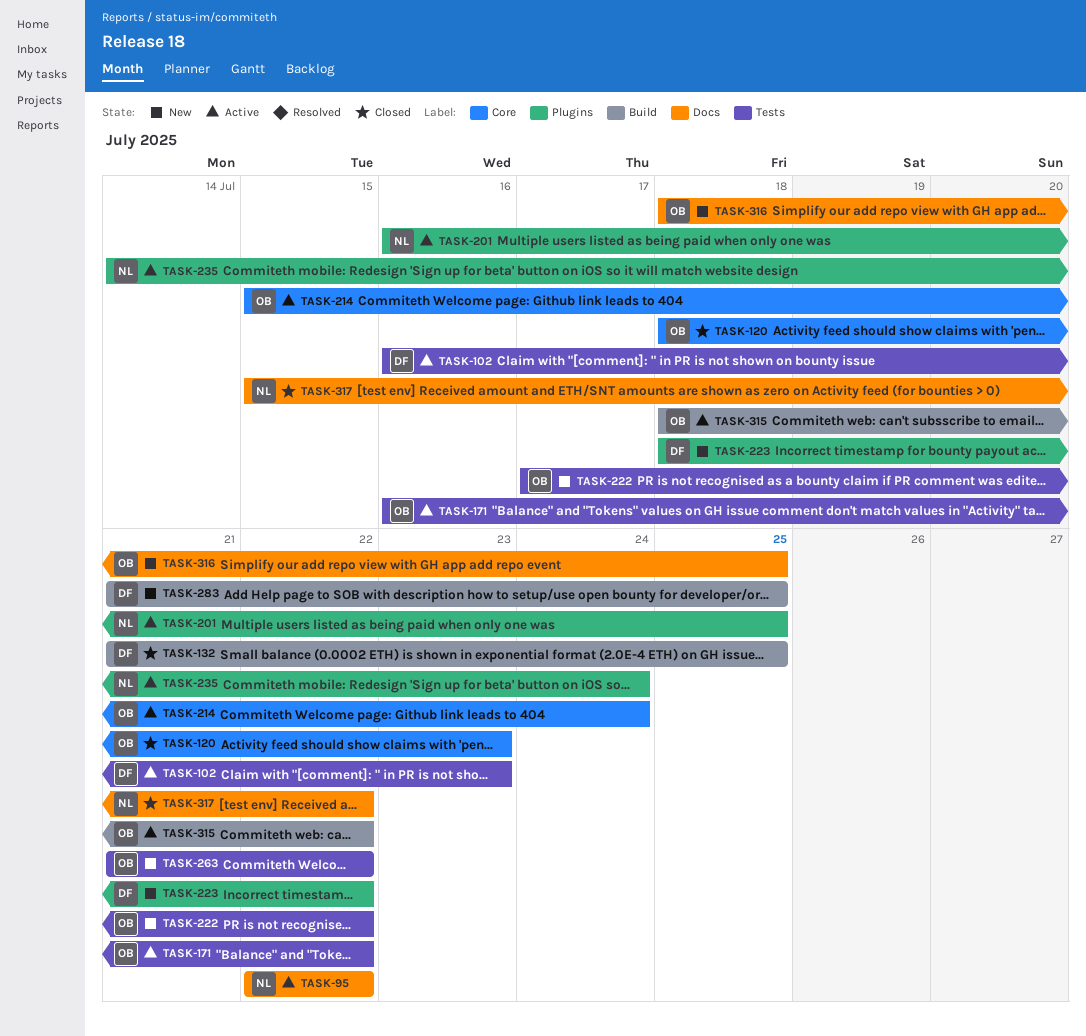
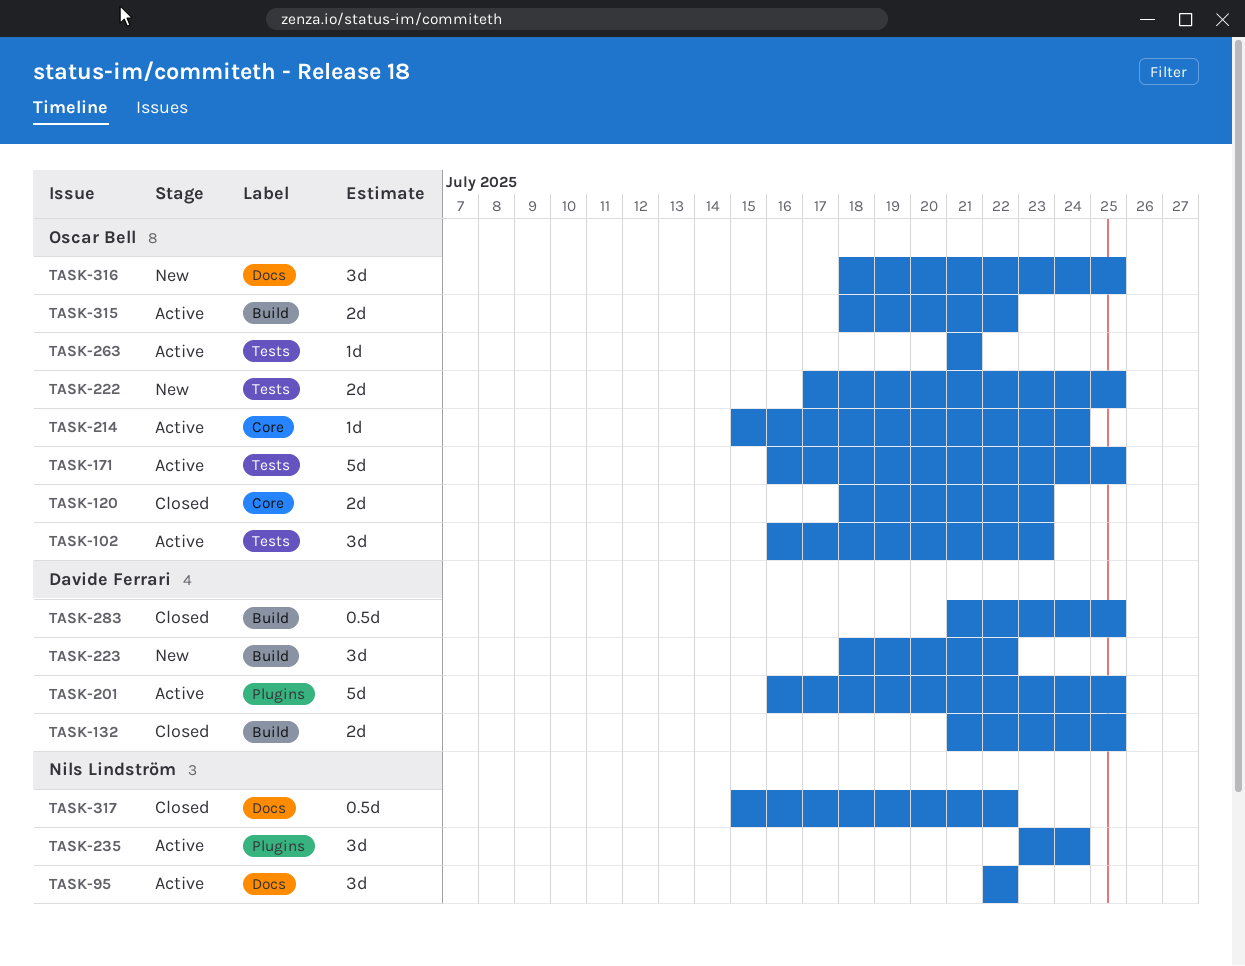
TASK-102, owner: Davide Ferrari -> Oscar Bell
TASK-171, due: Jul 22 -> Jul 25
TASK-201, owner: Nils Lindström -> Davide Ferrari
TASK-222, due: Jul 22 -> Jul 25
TASK-223, label: Plugins -> Build
TASK-235, start: Jul 14 -> Jul 23
TASK-263, status: New -> Active
TASK-263, due: Jul 22 -> Jul 21
TASK-283, status: New -> Closed

